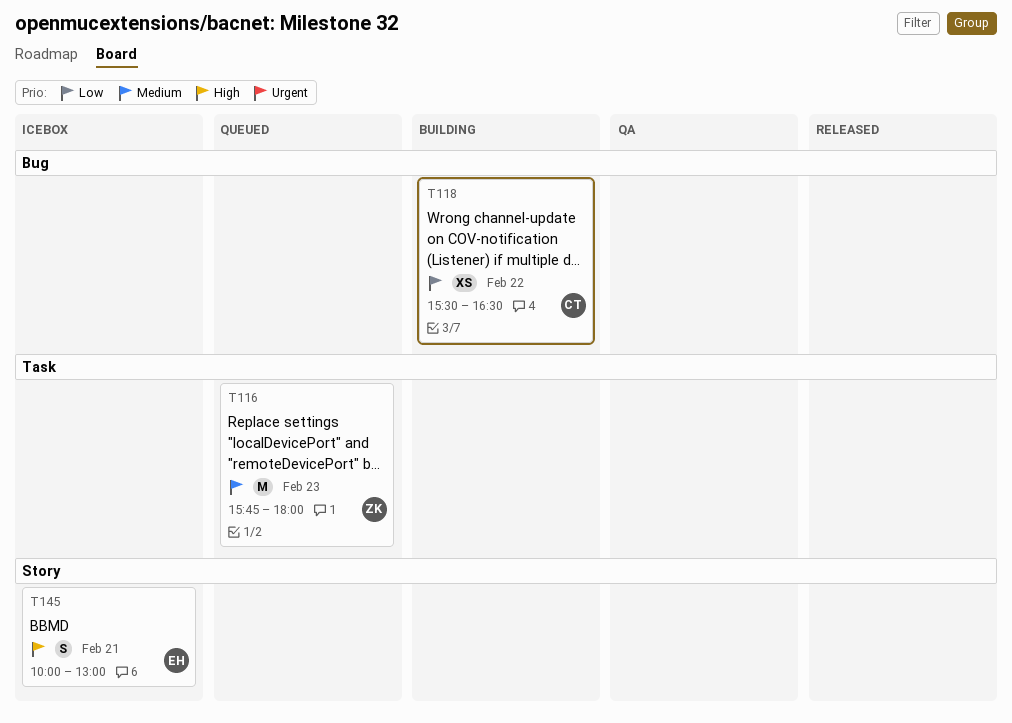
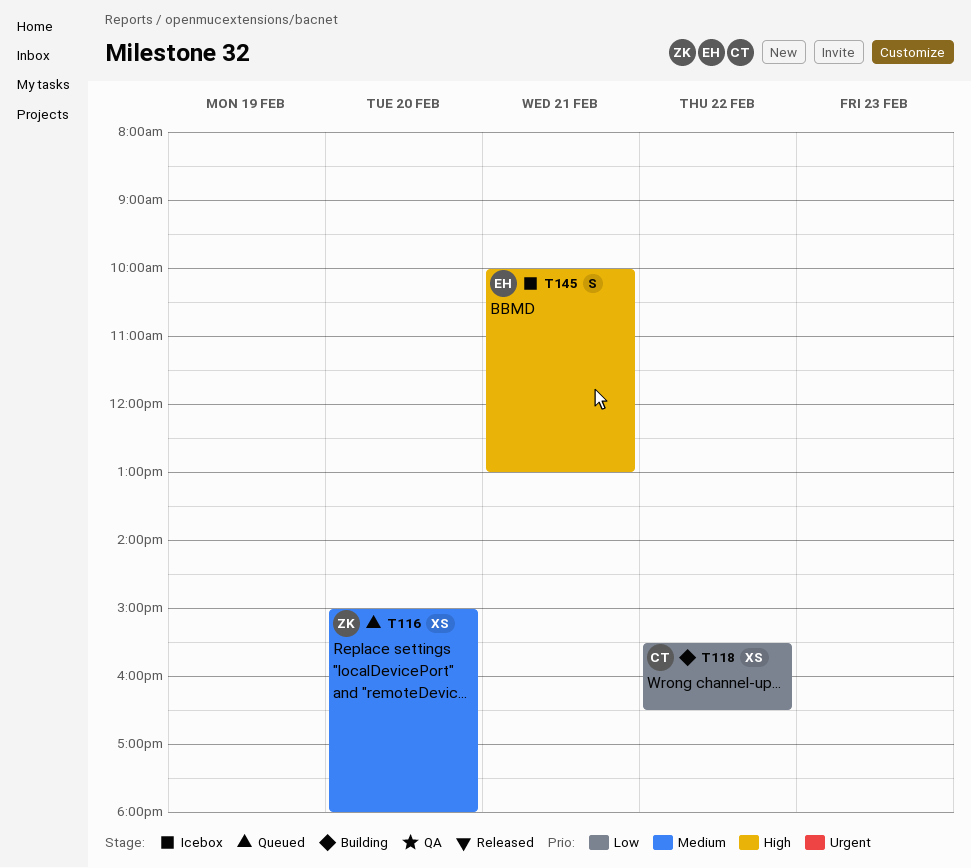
T116, estimate: M -> XS
T116, day: Feb 23 -> Feb 20
T116, begins: 15:45 -> 15:00

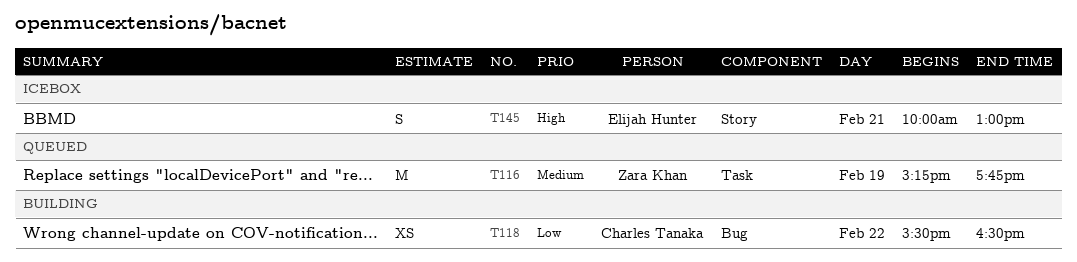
T116, estimate: XS -> M
T116, day: Feb 20 -> Feb 19
T116, begins: 15:00 -> 15:15
T116, ends: 18:00 -> 17:45

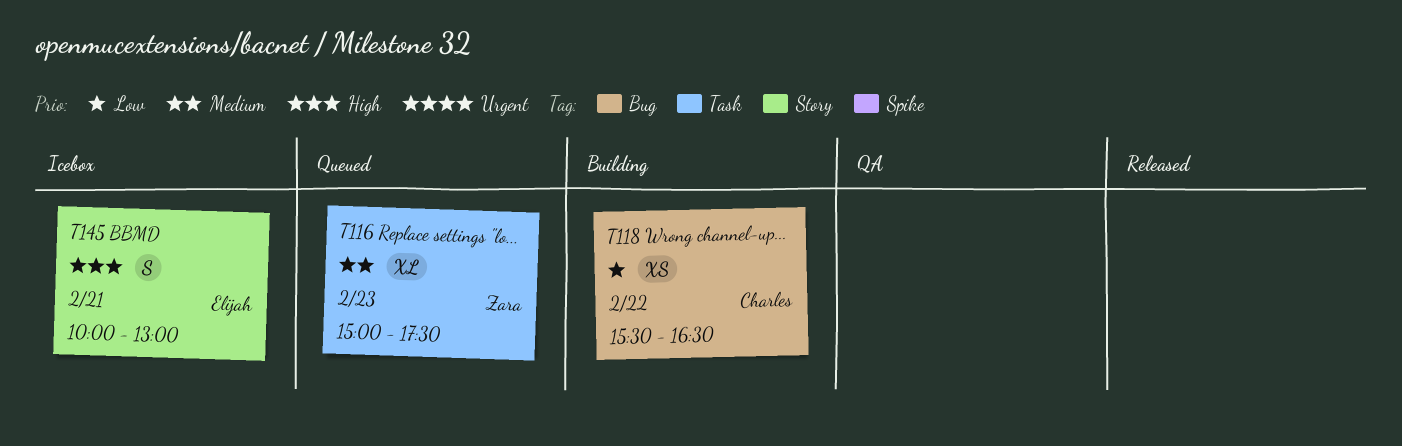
T116, estimate: M -> XL
T116, day: Feb 19 -> Feb 23
T116, begins: 15:15 -> 15:00
T116, ends: 17:45 -> 17:30

